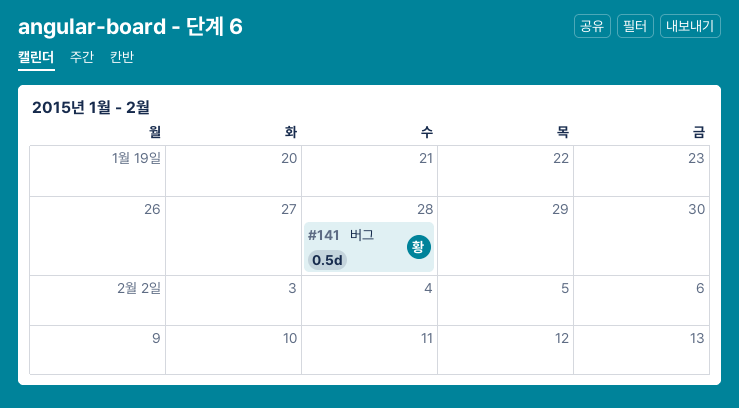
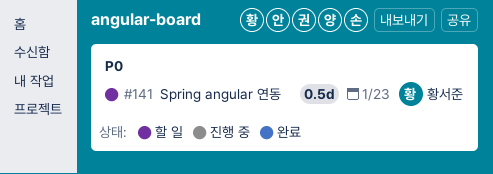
#141, due: Jan 28 -> Jan 23

